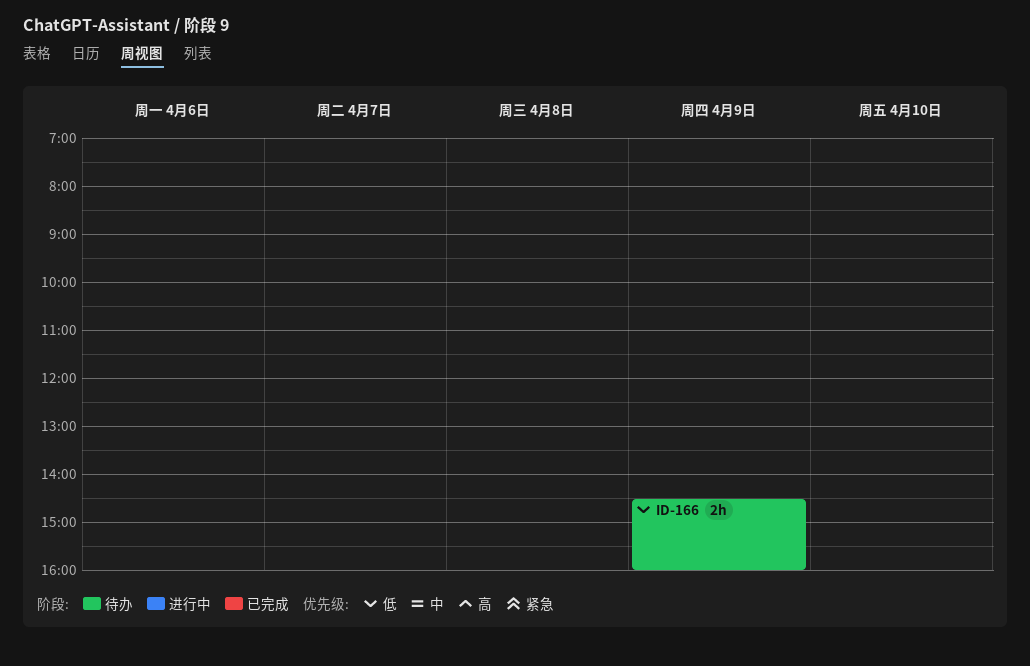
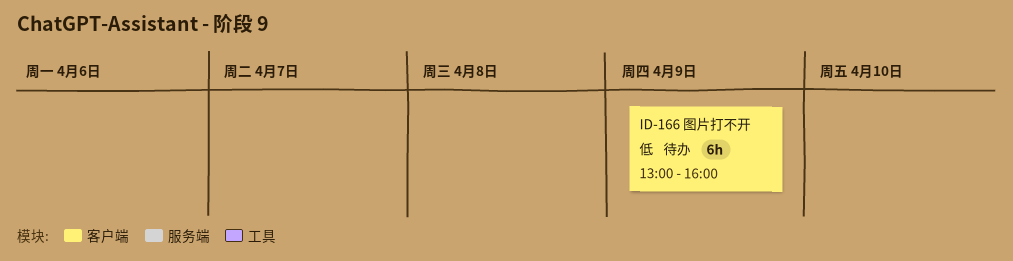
ID-166, estimate: 2h -> 6h
ID-166, begins: 14:30 -> 13:00

